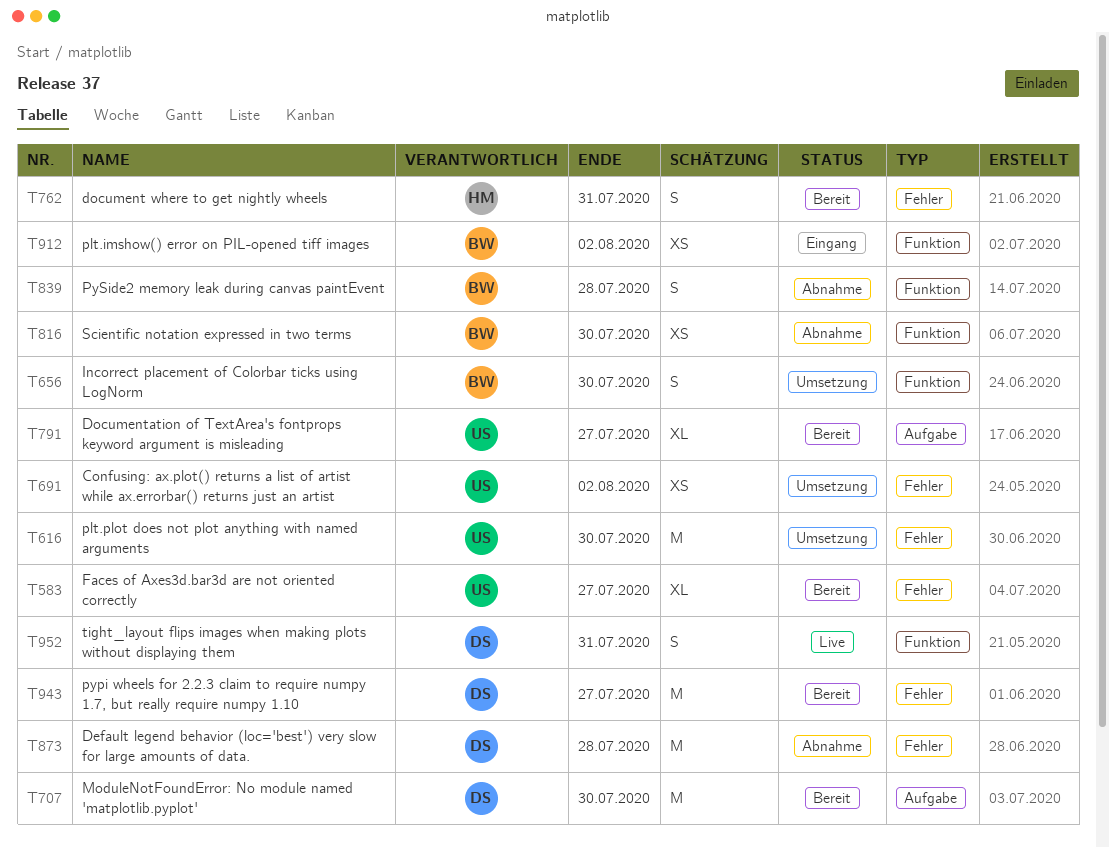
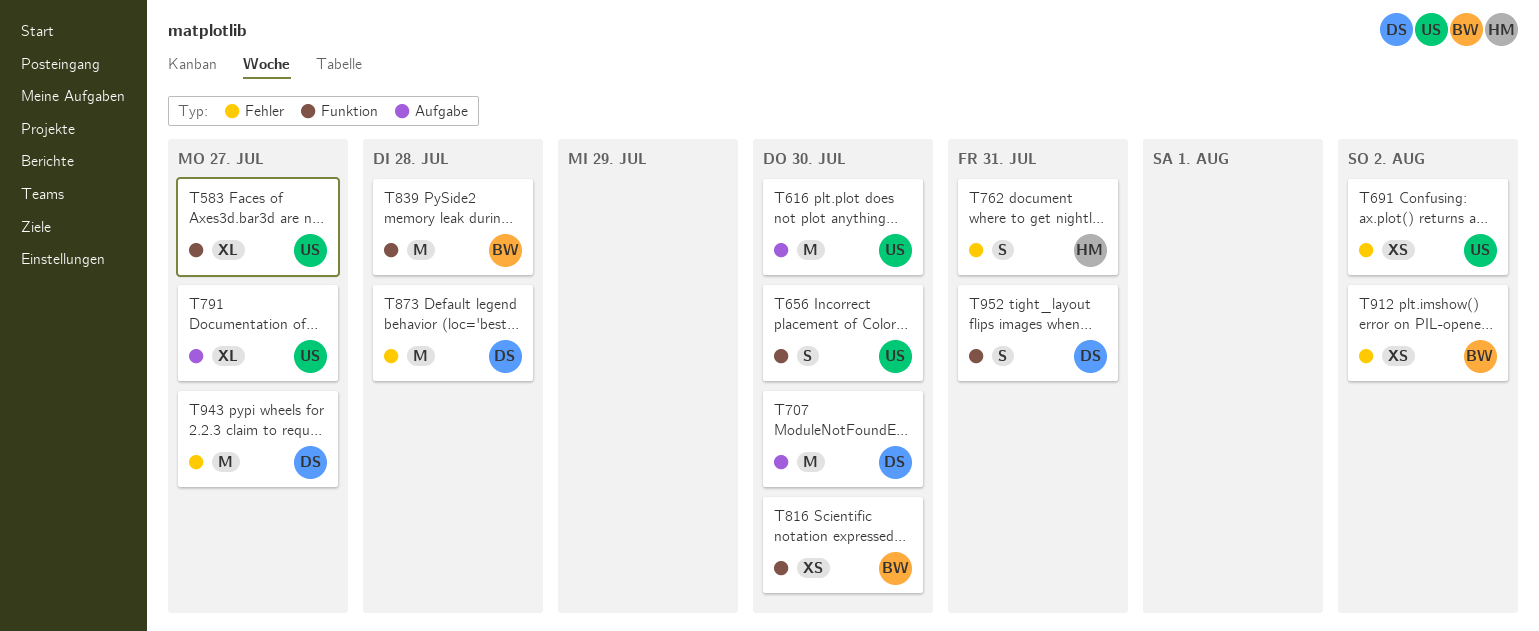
T583, label: Fehler -> Funktion
T616, label: Fehler -> Aufgabe
T656, owner: BW -> US
T839, estimate: S -> M
T912, label: Funktion -> Fehler

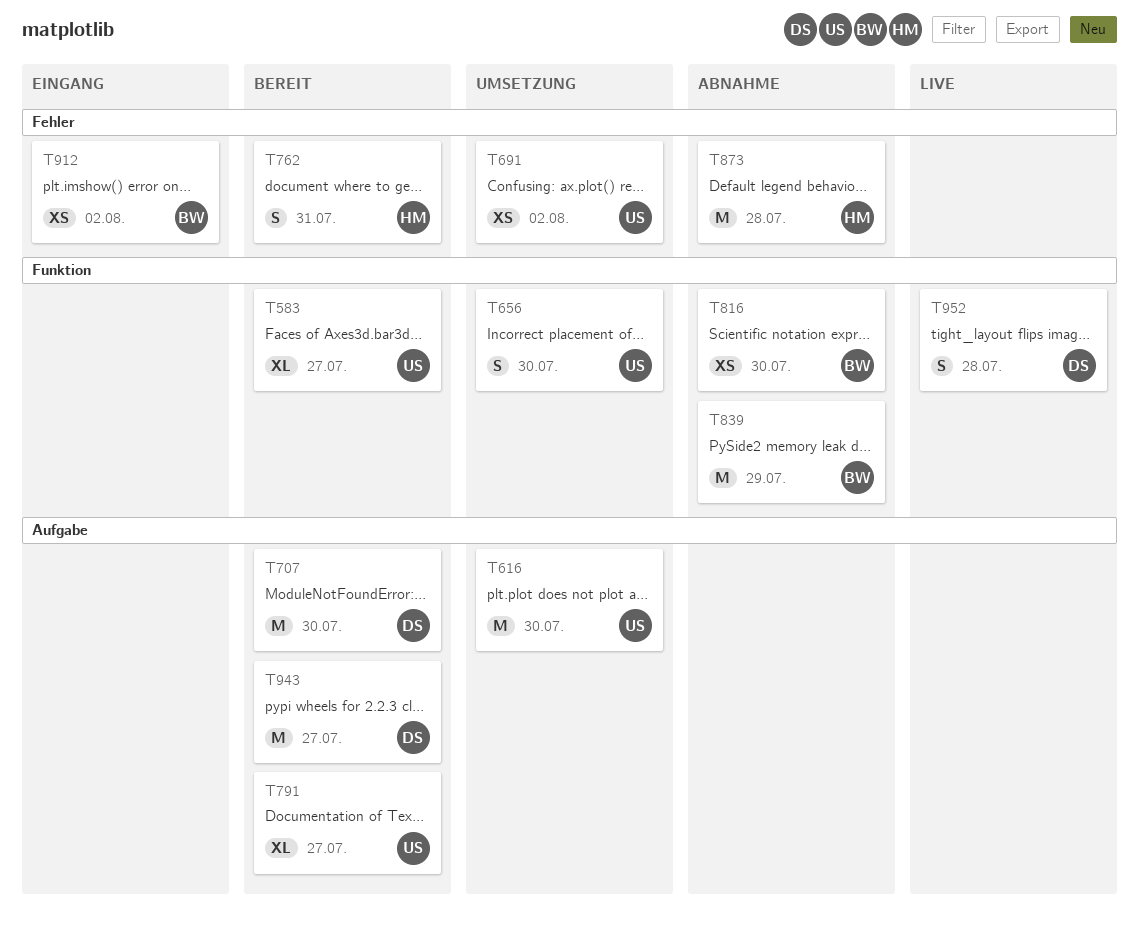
T839, due: Jul 28 -> Jul 29
T873, owner: DS -> HM
T943, label: Fehler -> Aufgabe
T952, due: Jul 31 -> Jul 28

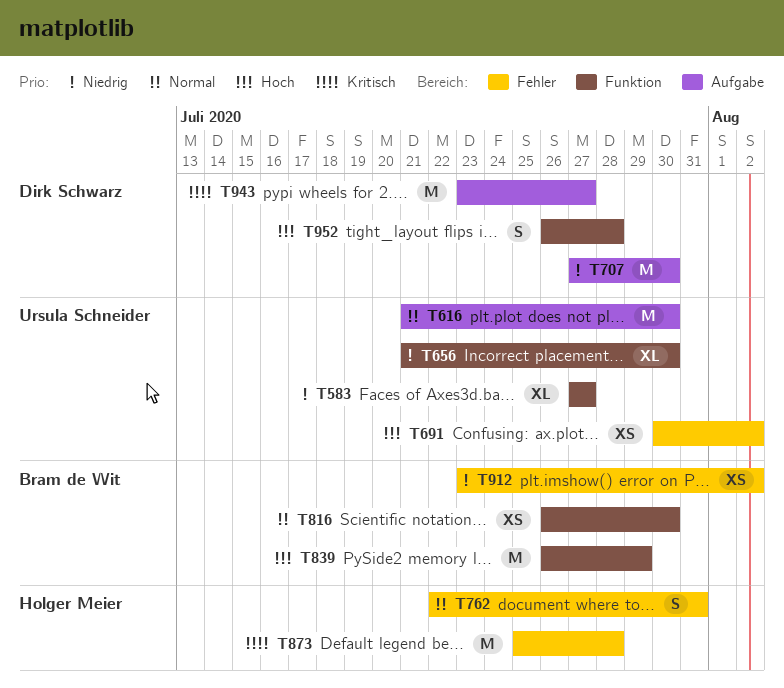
T656, estimate: S -> XL
T791: present -> none

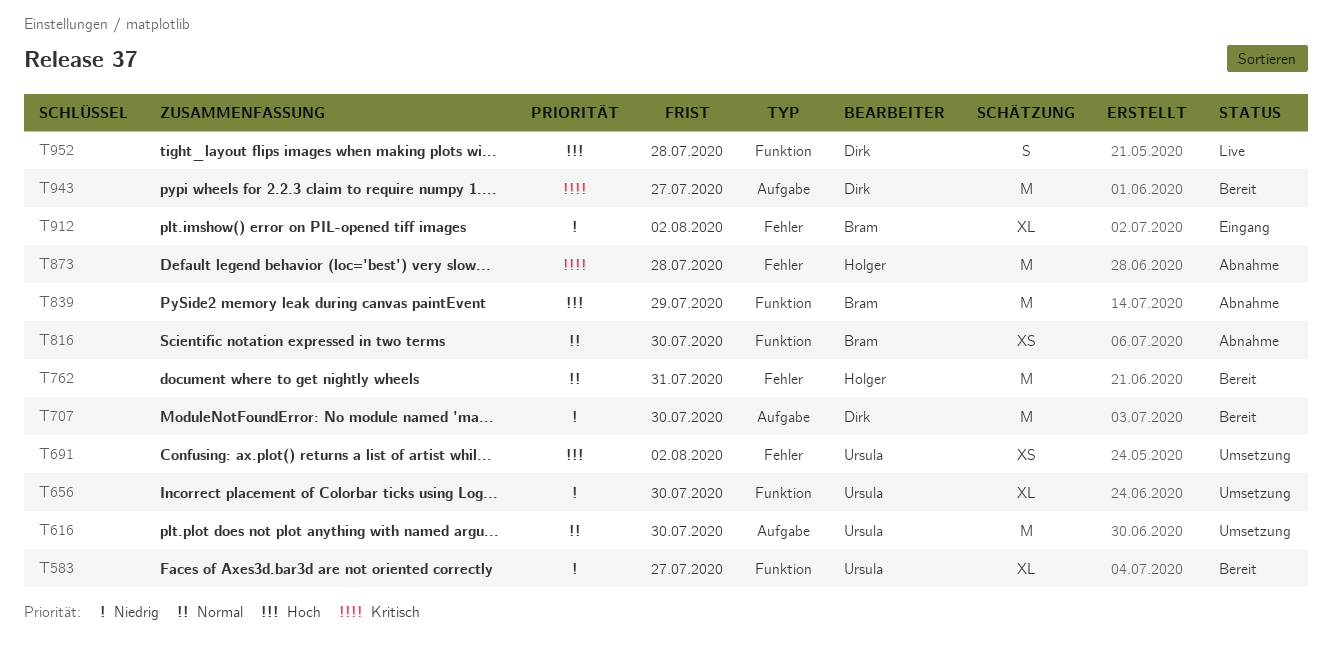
T762, estimate: S -> M
T912, estimate: XS -> XL

